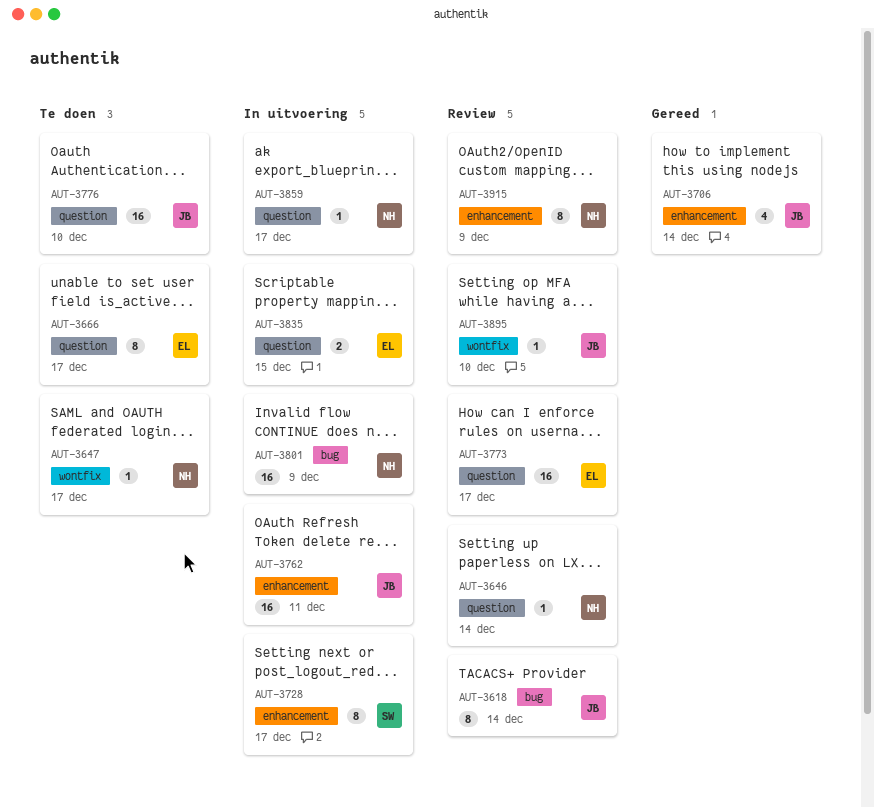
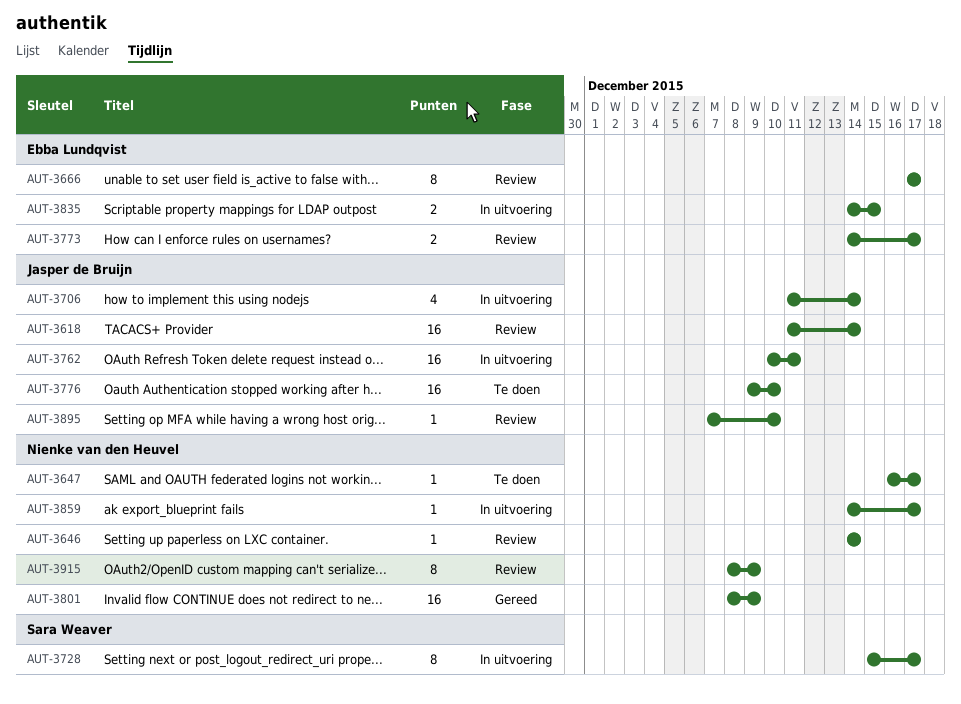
AUT-3618, estimate: 8 -> 16
AUT-3666, status: Te doen -> Review
AUT-3706, status: Gereed -> In uitvoering
AUT-3773, estimate: 16 -> 2
AUT-3801, status: In uitvoering -> Gereed

